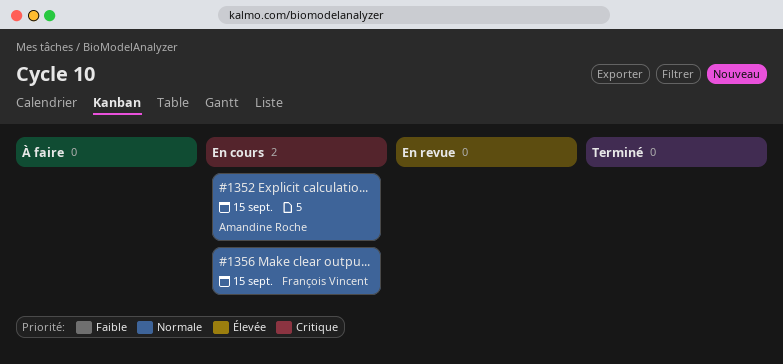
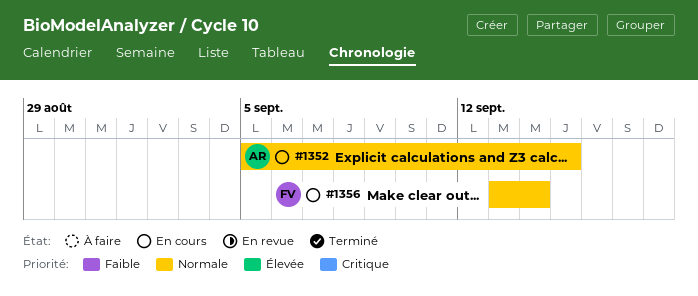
#1356, due: Sep 15 -> Sep 14

